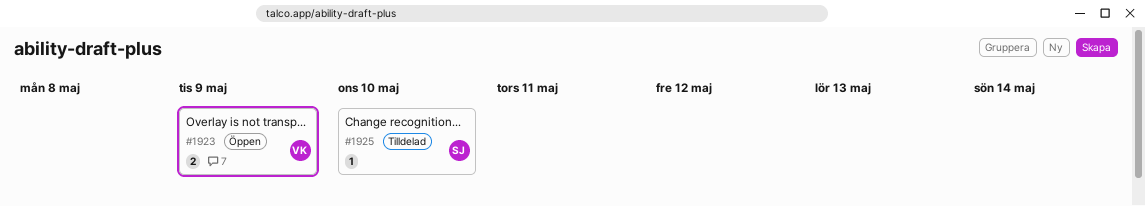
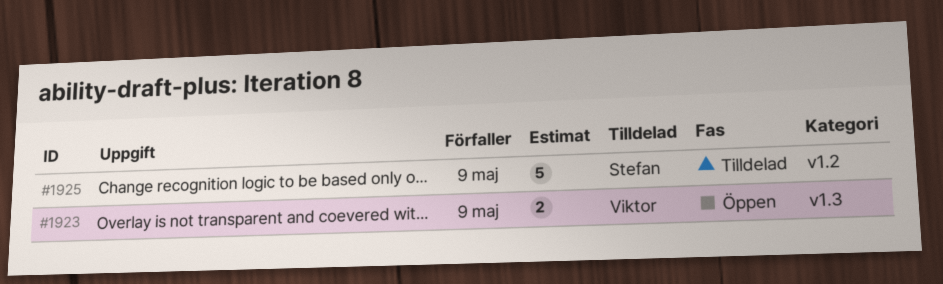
#1925, estimate: 1 -> 5
#1925, due: May 10 -> May 9

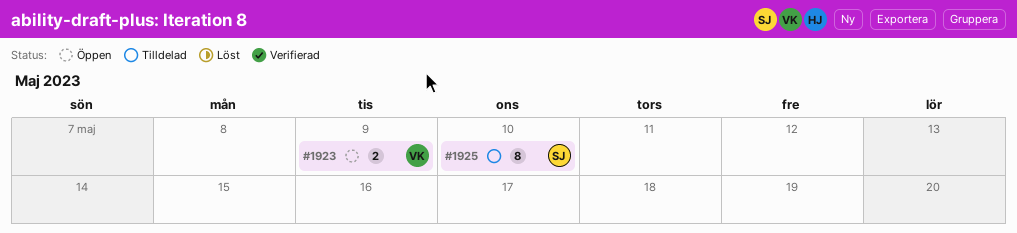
#1925, estimate: 5 -> 8
#1925, due: May 9 -> May 10

